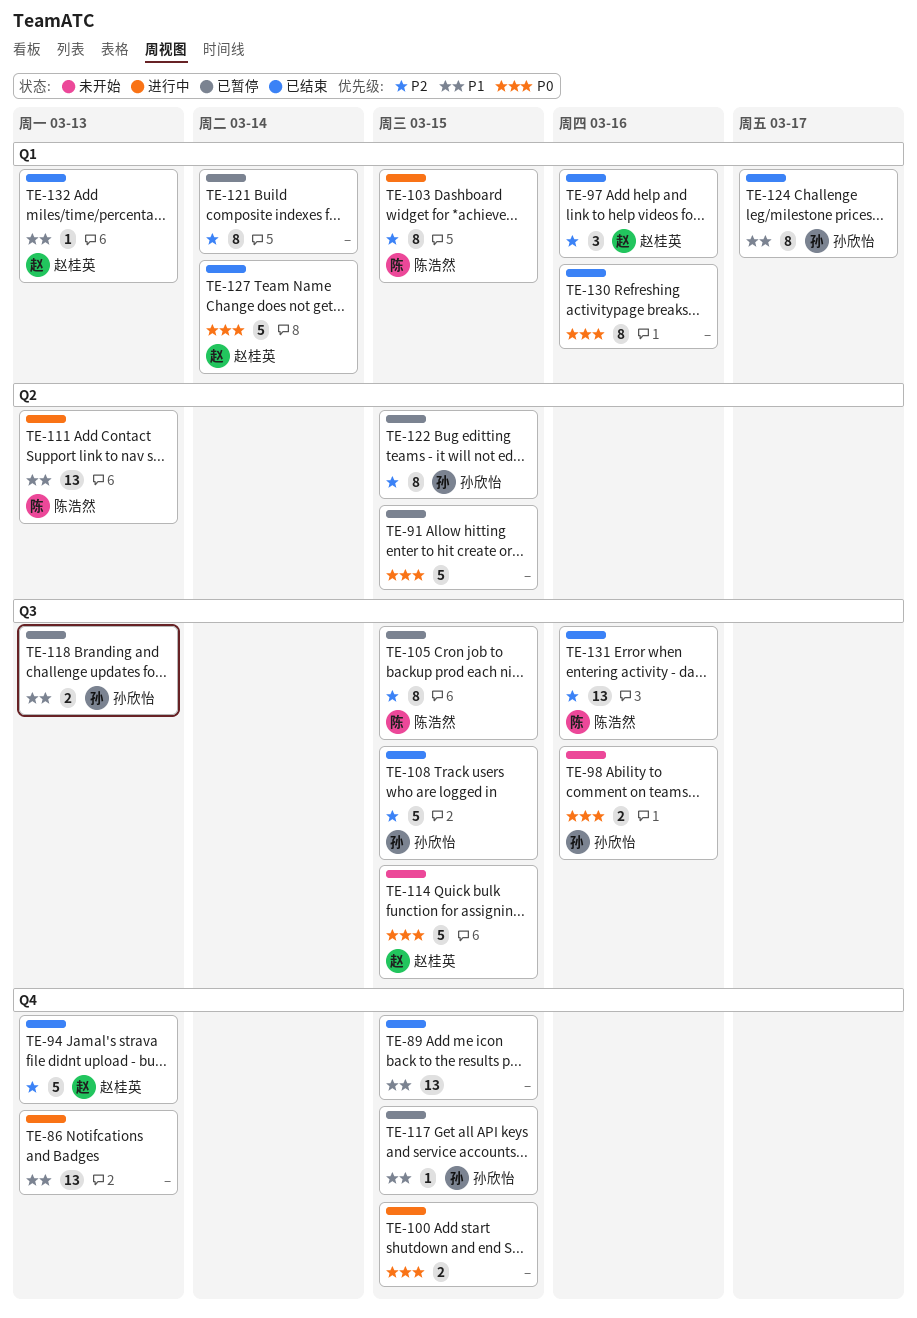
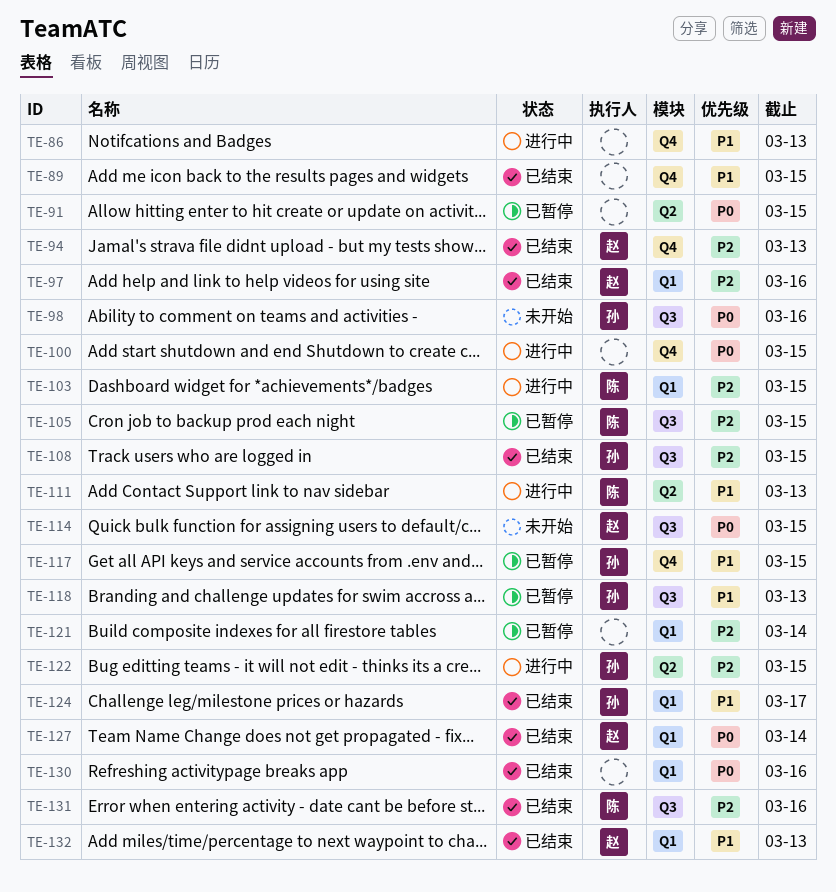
TE-122, status: 已暂停 -> 进行中

